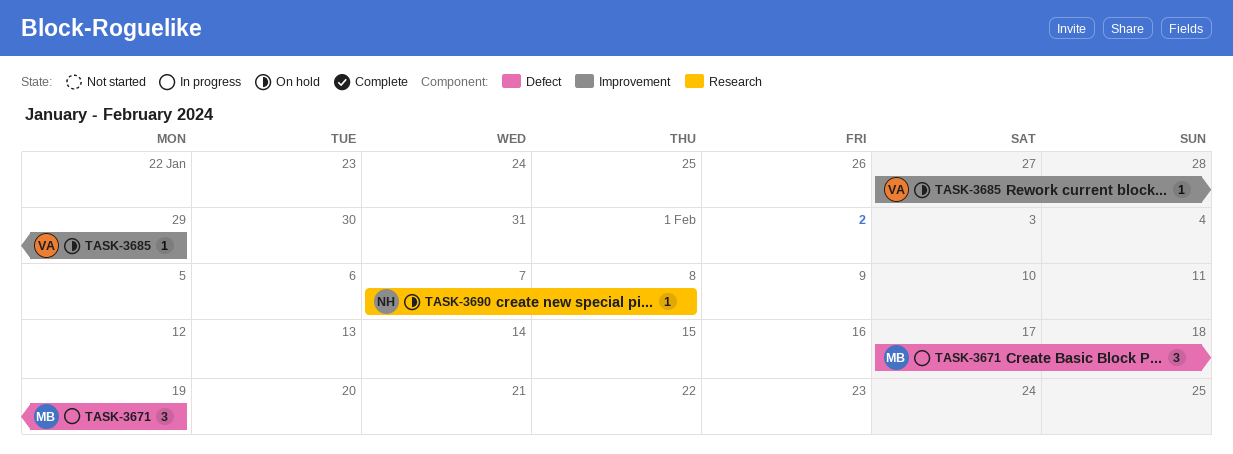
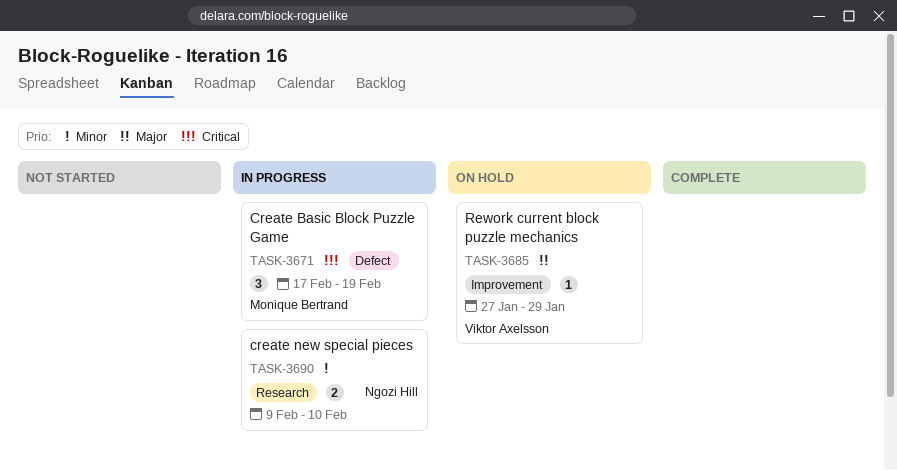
TASK-3690, status: On hold -> In progress
TASK-3690, estimate: 1 -> 2
TASK-3690, start: Feb 7 -> Feb 9
TASK-3690, due: Feb 8 -> Feb 10

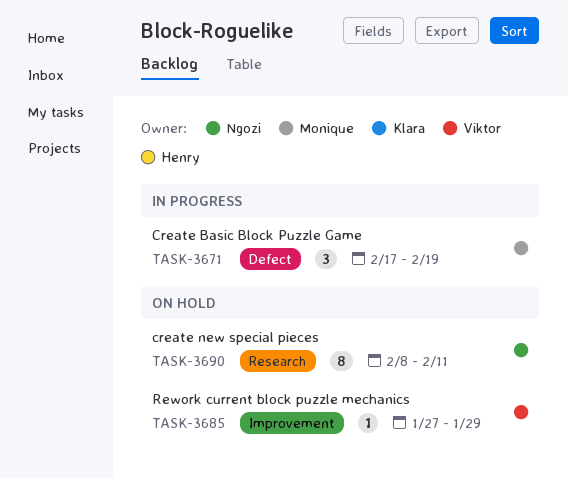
TASK-3690, status: In progress -> On hold
TASK-3690, estimate: 2 -> 8
TASK-3690, start: Feb 9 -> Feb 8
TASK-3690, due: Feb 10 -> Feb 11

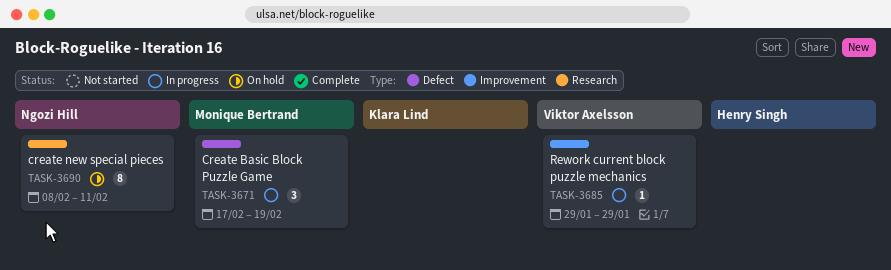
TASK-3685, status: On hold -> In progress
TASK-3685, start: Jan 27 -> Jan 29

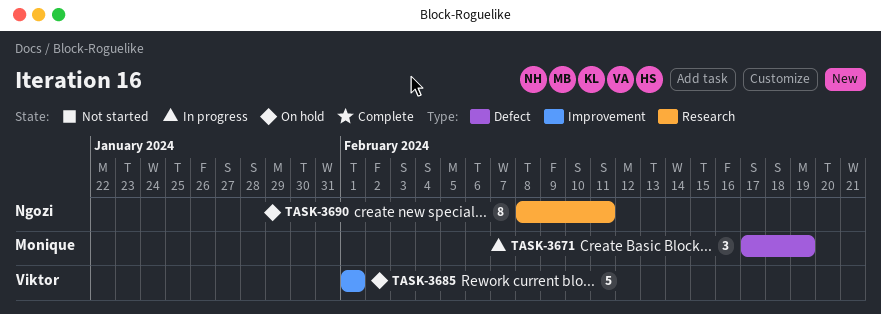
TASK-3685, status: In progress -> On hold
TASK-3685, estimate: 1 -> 5
TASK-3685, start: Jan 29 -> Feb 1
TASK-3685, due: Jan 29 -> Feb 1

